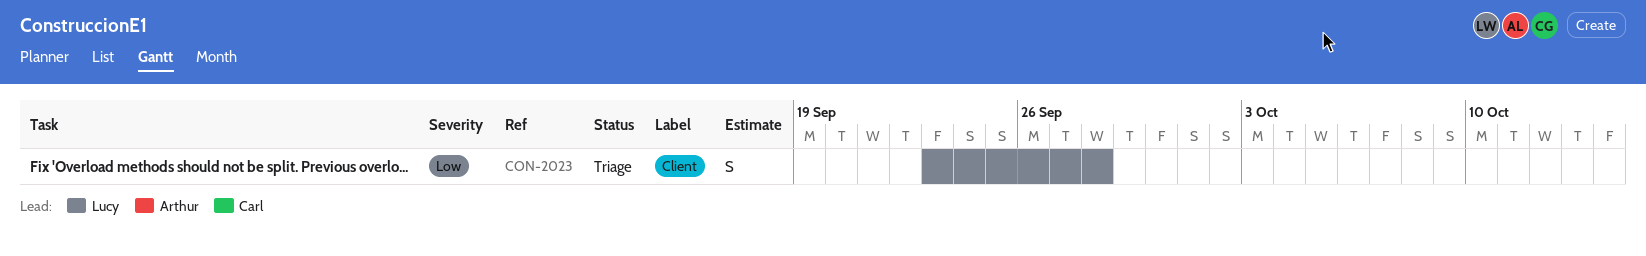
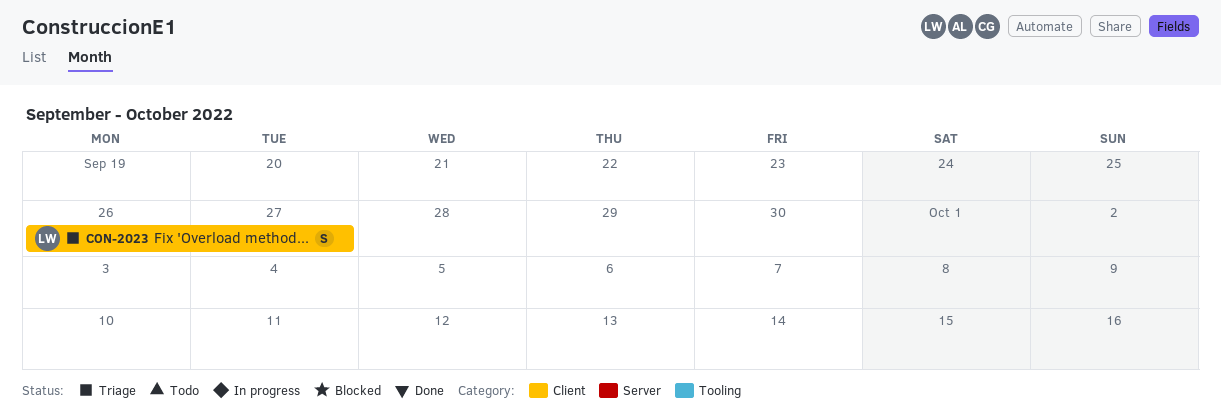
CON-2023, start: Sep 23 -> Sep 26
CON-2023, due: Sep 28 -> Sep 27

